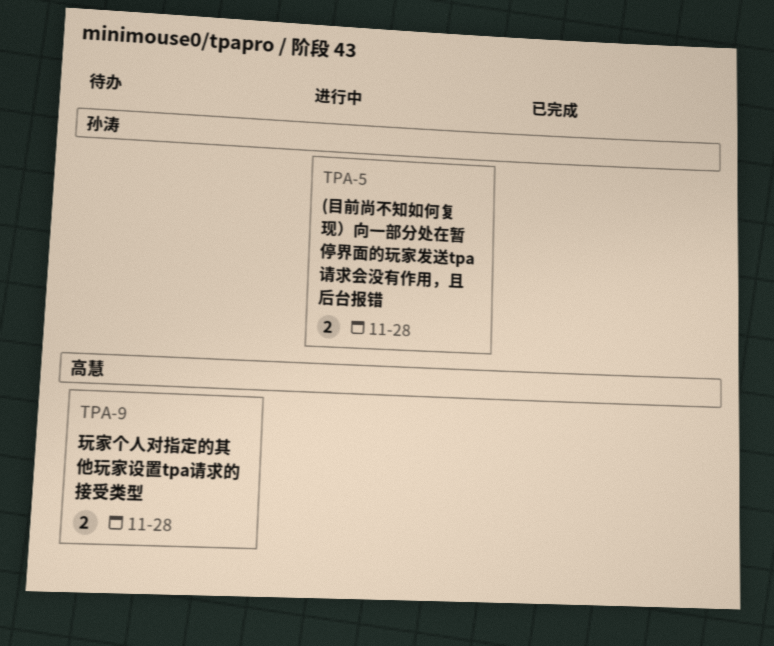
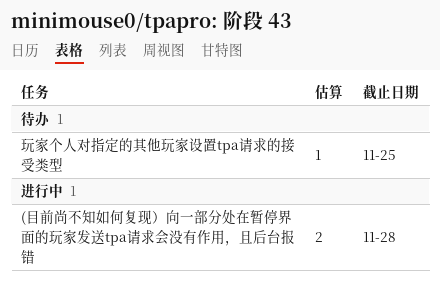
玩家个人对指定的其他玩家设置tpa请求的接受类型, estimate: 2 -> 1
玩家个人对指定的其他玩家设置tpa请求的接受类型, due: Nov 28 -> Nov 25

